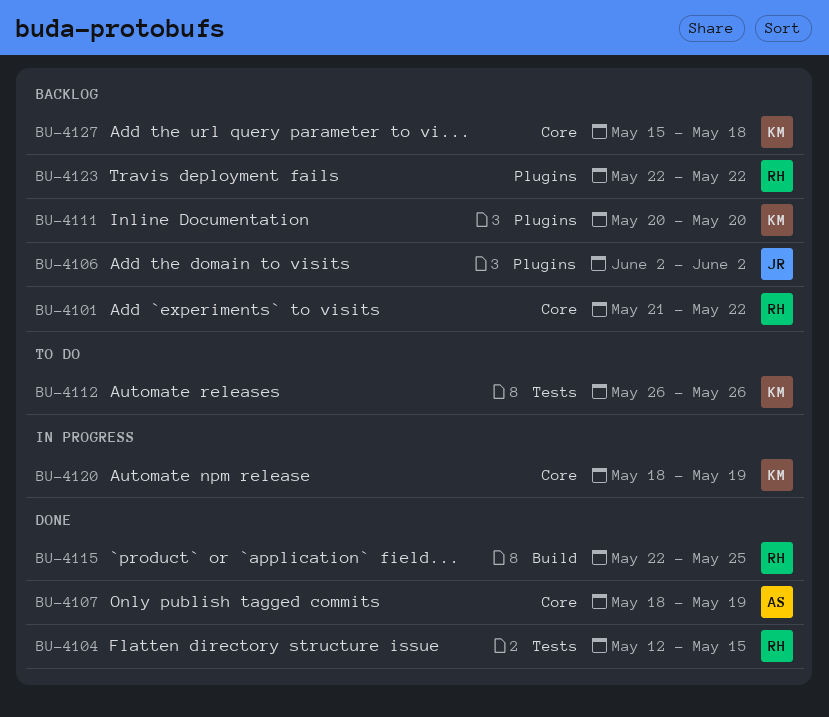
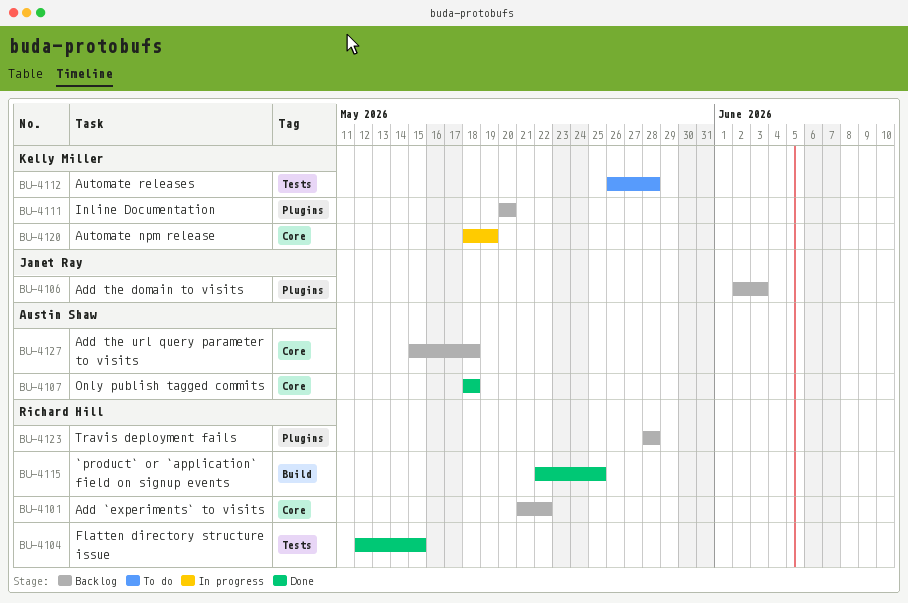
BU-4106, due: Jun 2 -> Jun 3
BU-4107, due: May 19 -> May 18
BU-4112, due: May 26 -> May 28
BU-4123, start: May 22 -> May 28
BU-4123, due: May 22 -> May 28
BU-4127, owner: Kelly Miller -> Austin Shaw

